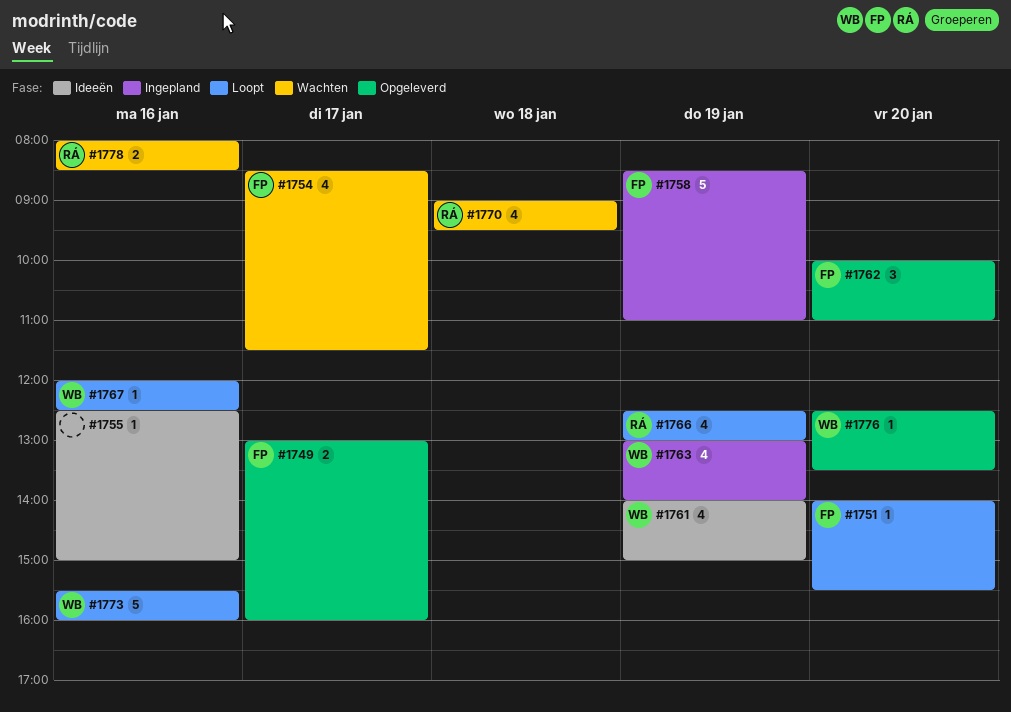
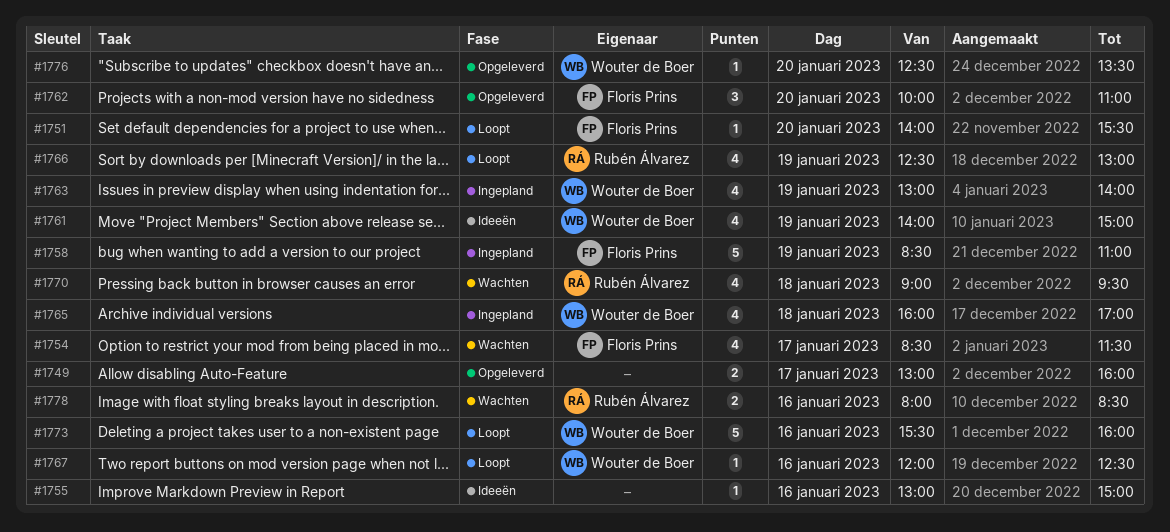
#1749, owner: Floris Prins -> none
#1755, begins: 12:30 -> 13:00
#1765: none -> present

